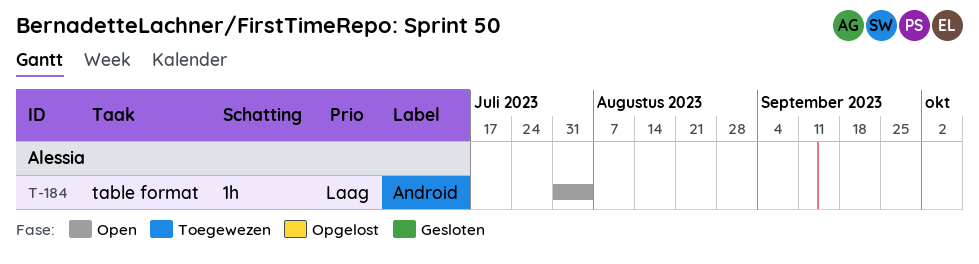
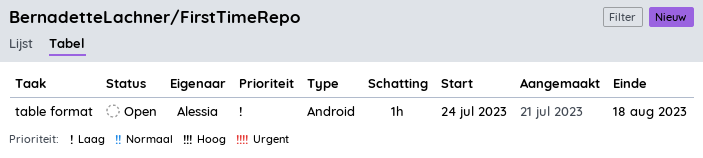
table format, start: Jul 31 -> Jul 24
table format, due: Aug 4 -> Aug 18

